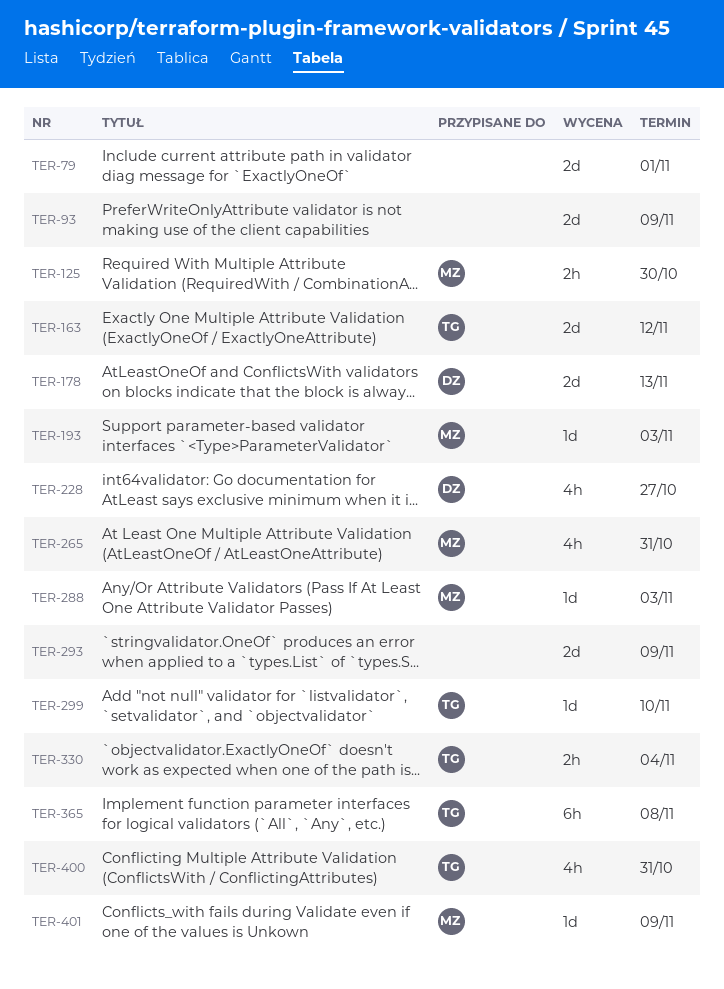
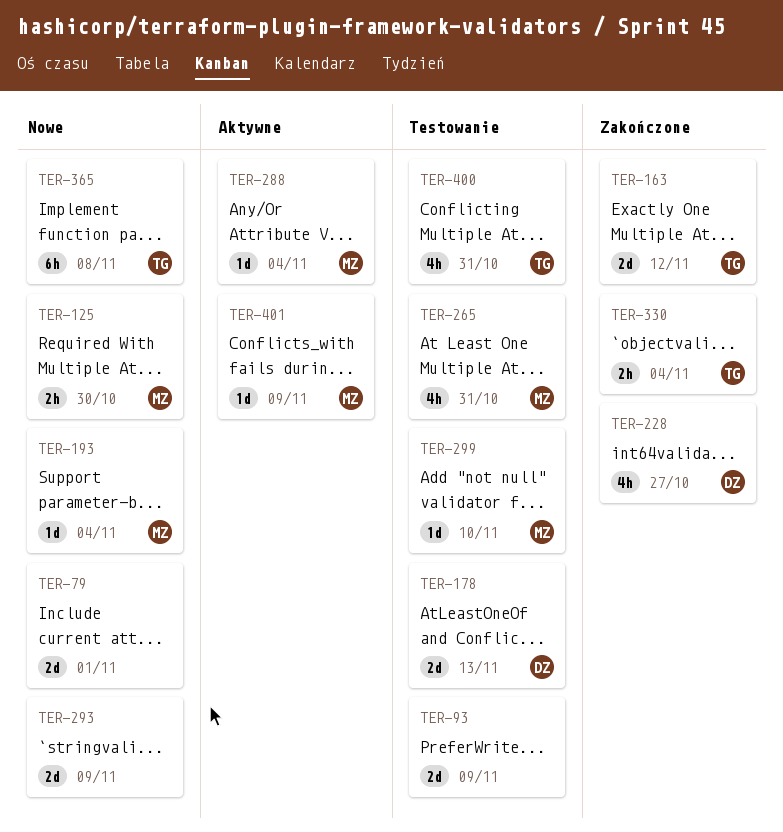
TER-193, due: Nov 3 -> Nov 4
TER-288, due: Nov 3 -> Nov 4
TER-299, owner: TG -> MZ

